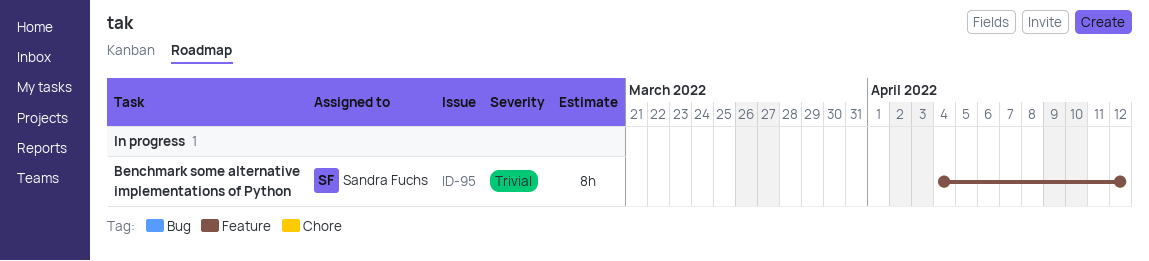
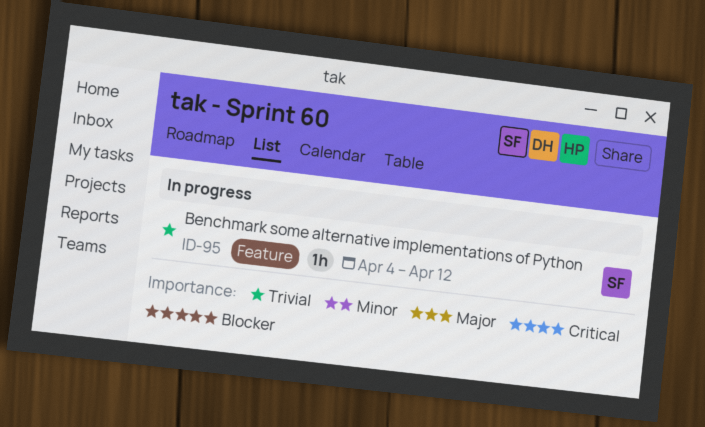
ID-95, estimate: 8h -> 1h

